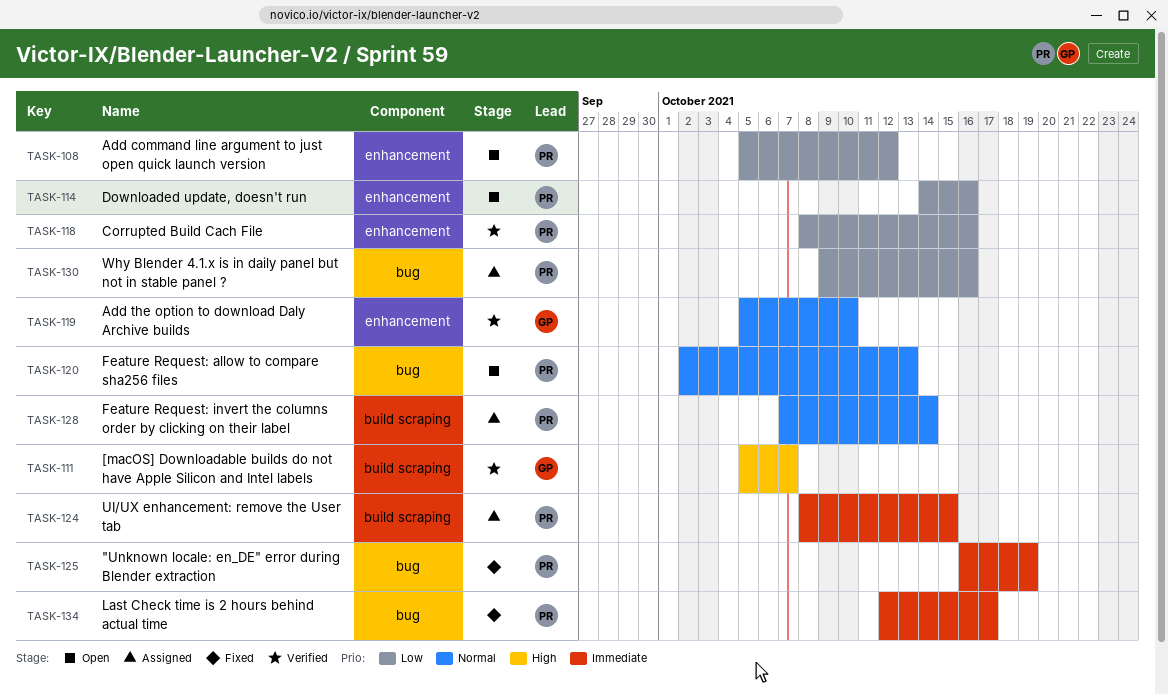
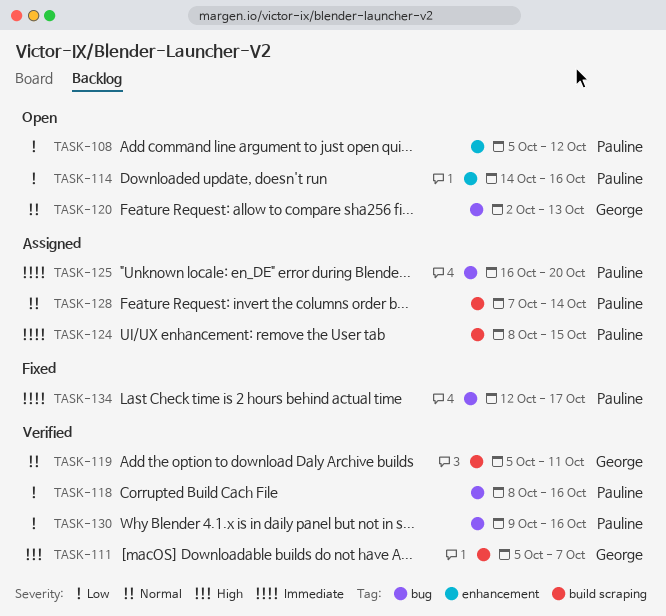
TASK-118, label: enhancement -> bug
TASK-119, label: enhancement -> build scraping
TASK-119, due: Oct 10 -> Oct 11
TASK-120, owner: Pauline -> George
TASK-125, status: Fixed -> Assigned
TASK-125, due: Oct 19 -> Oct 20
TASK-130, status: Assigned -> Verified

